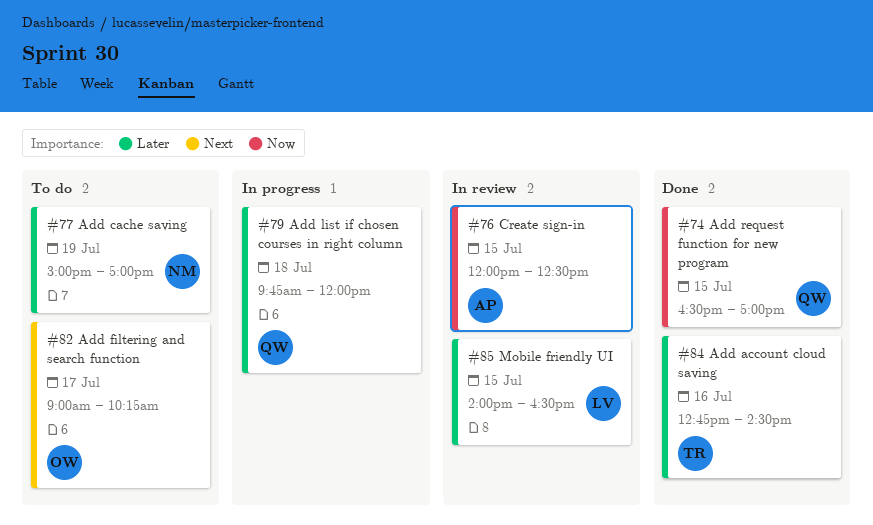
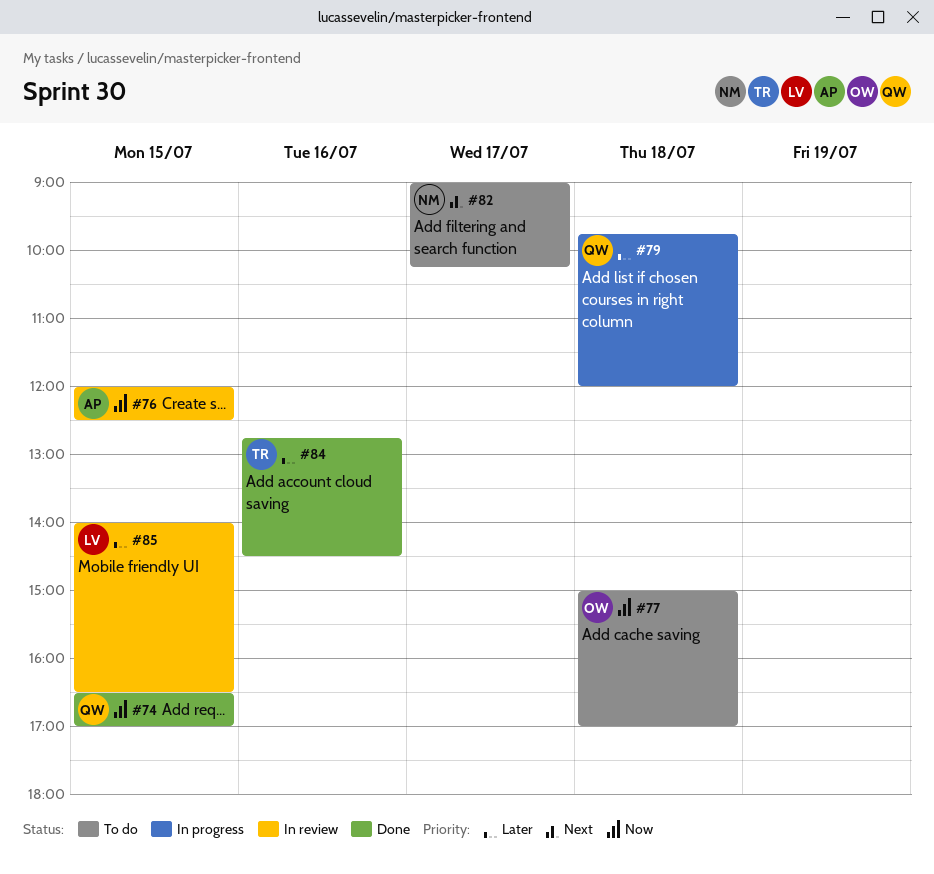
#77, owner: NM -> OW
#77, priority: Later -> Now
#77, day: Jul 19 -> Jul 18
#82, owner: OW -> NM

